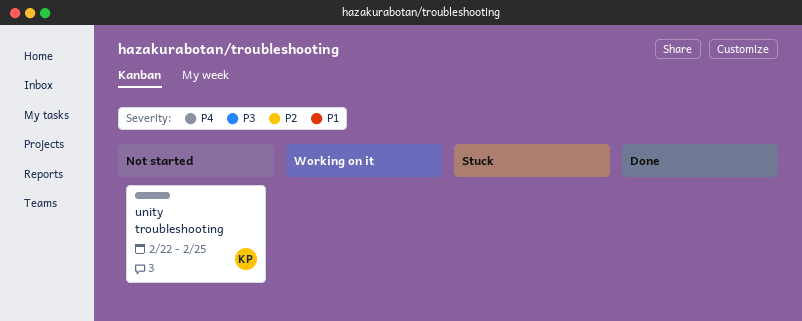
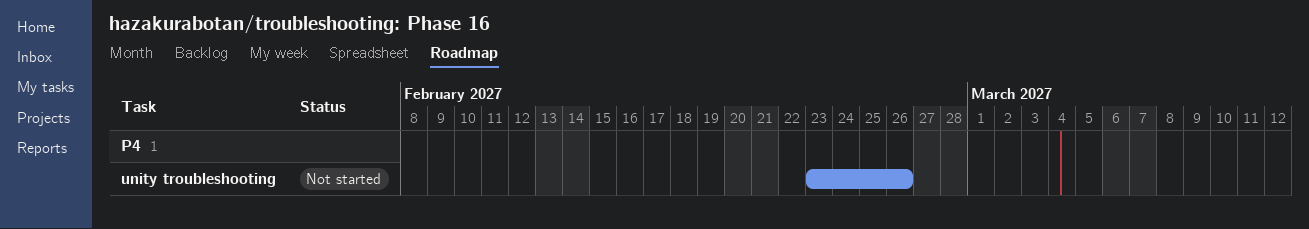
unity troubleshooting, start: Feb 22 -> Feb 23
unity troubleshooting, due: Feb 25 -> Feb 26

